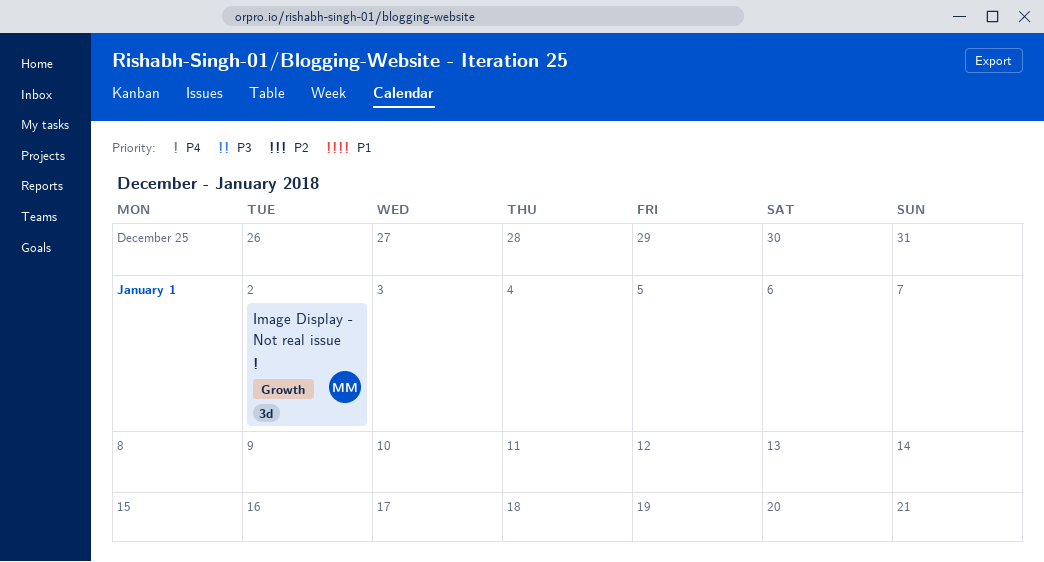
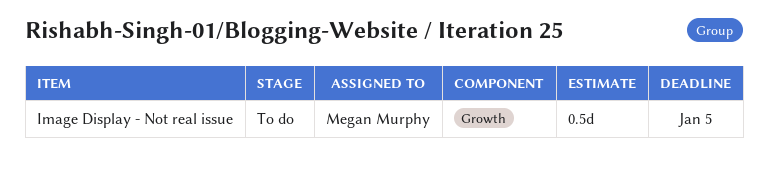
Image Display - Not real issue, estimate: 3d -> 0.5d
Image Display - Not real issue, due: Jan 2 -> Jan 5

